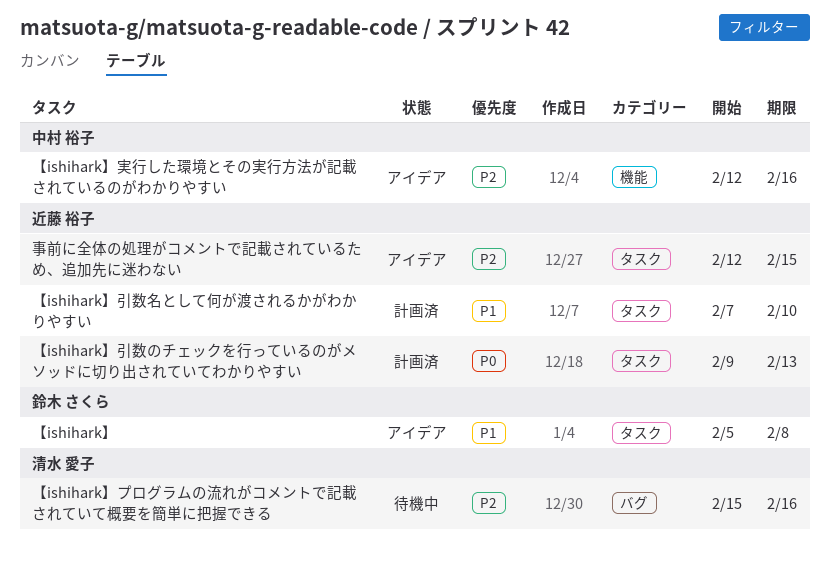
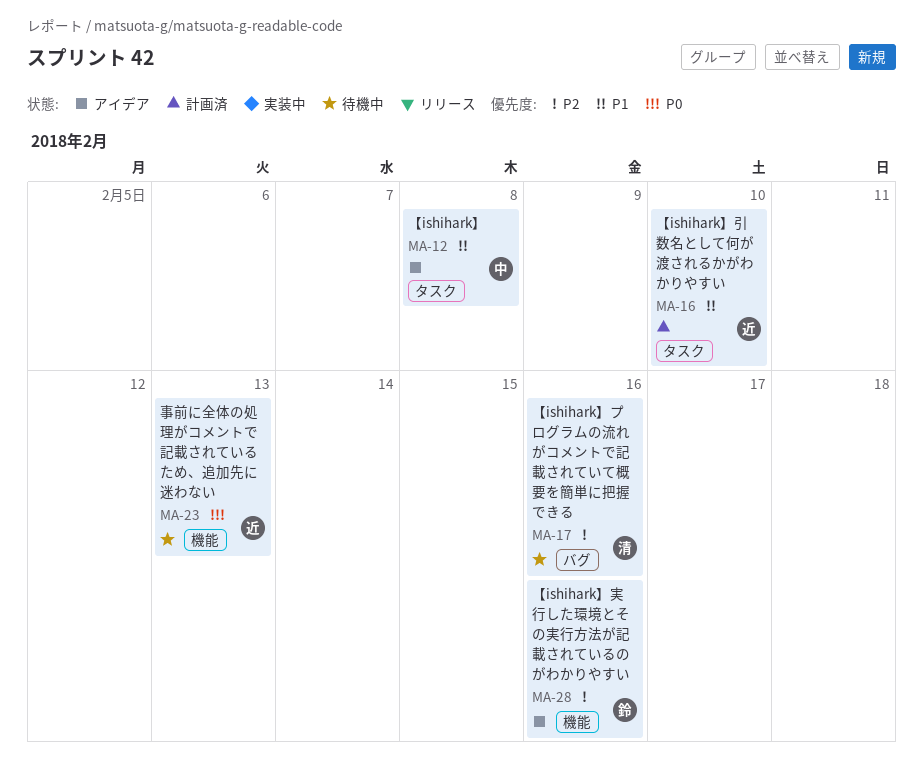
【ishihark】, owner: 鈴木 さくら -> 中村 裕子
【ishihark】実行した環境とその実行方法が記載されているのがわかりやすい, owner: 中村 裕子 -> 鈴木 さくら
【ishihark】引数のチェックを行っているのがメソッドに切り出されていてわかりやすい: present -> none
事前に全体の処理がコメントで記載されているため、追加先に迷わない, status: アイデア -> 待機中
事前に全体の処理がコメントで記載されているため、追加先に迷わない, priority: P2 -> P0
事前に全体の処理がコメントで記載されているため、追加先に迷わない, label: タスク -> 機能
事前に全体の処理がコメントで記載されているため、追加先に迷わない, due: Feb 15 -> Feb 13

